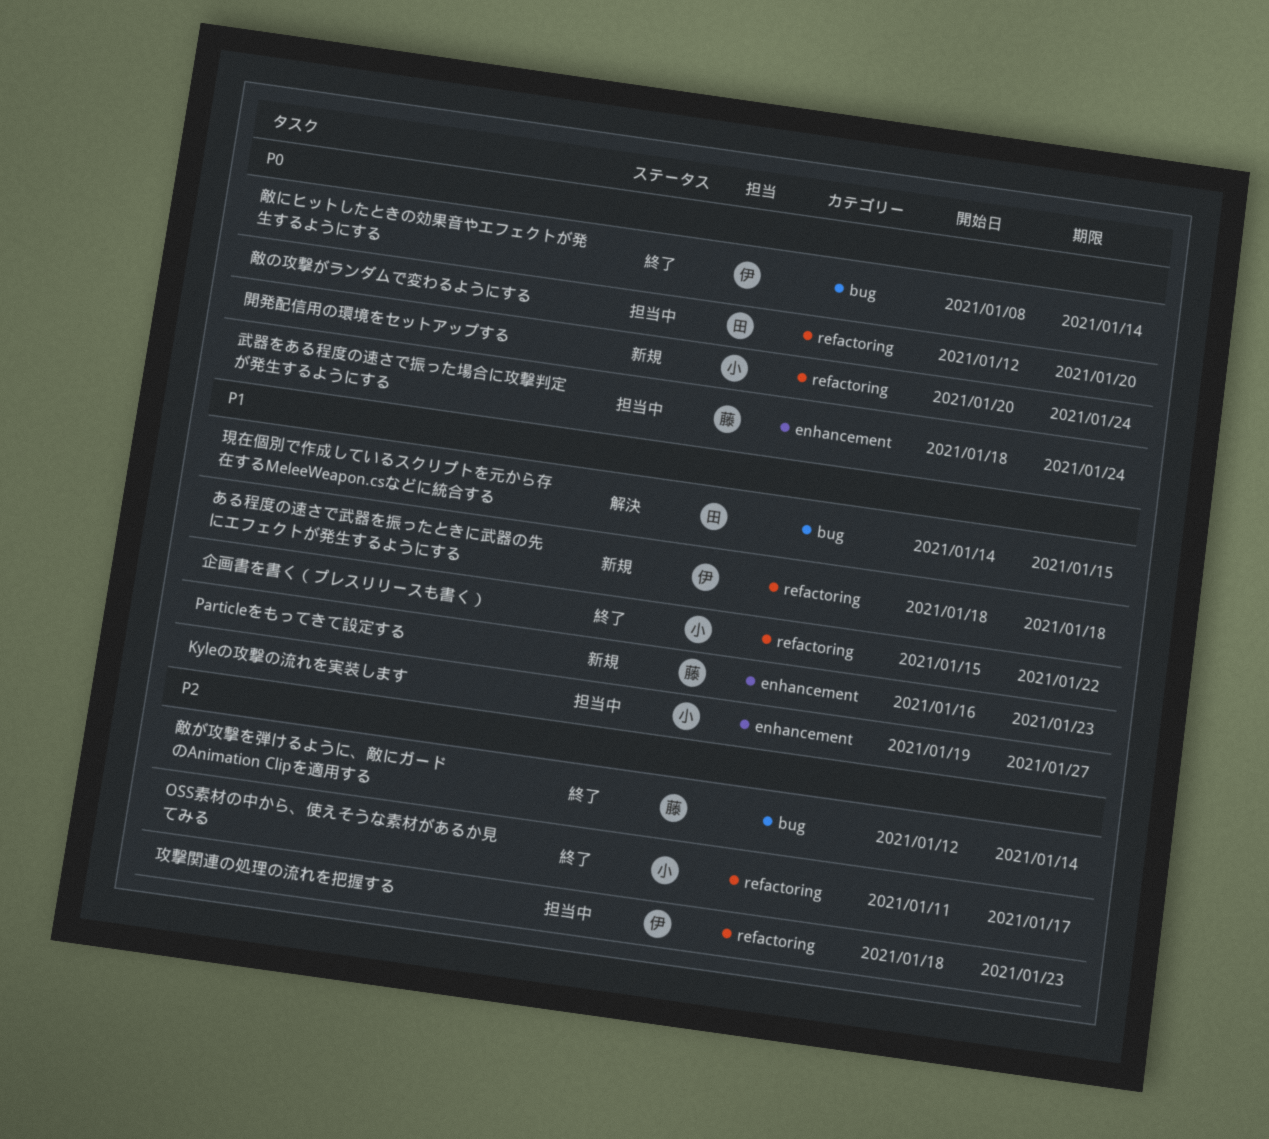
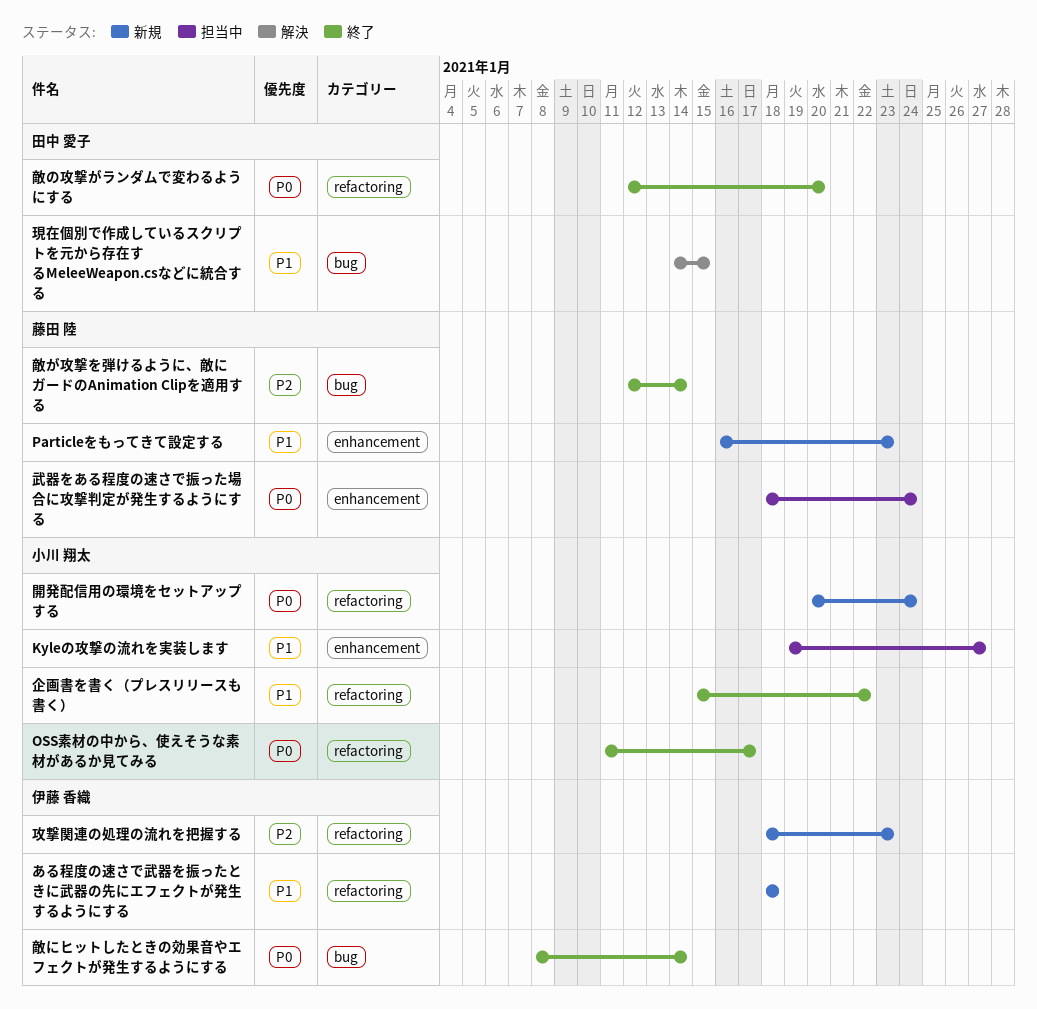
OSS素材の中から、使えそうな素材があるか見てみる, priority: P2 -> P0
攻撃関連の処理の流れを把握する, status: 担当中 -> 新規
敵の攻撃がランダムで変わるようにする, status: 担当中 -> 終了

